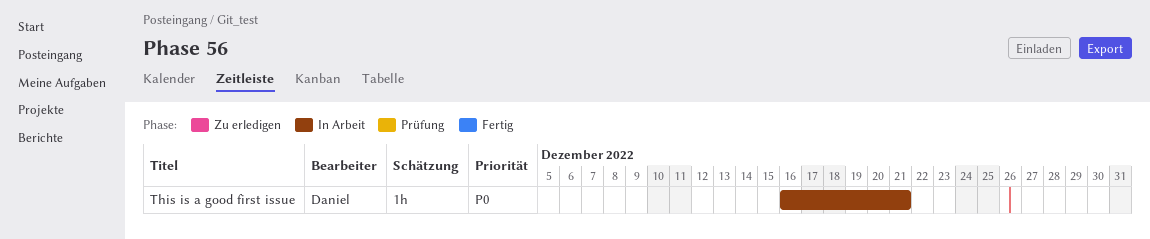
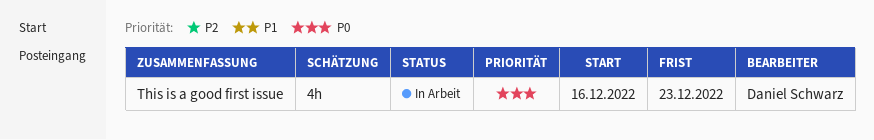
This is a good first issue, estimate: 1h -> 4h
This is a good first issue, due: Dec 21 -> Dec 23

